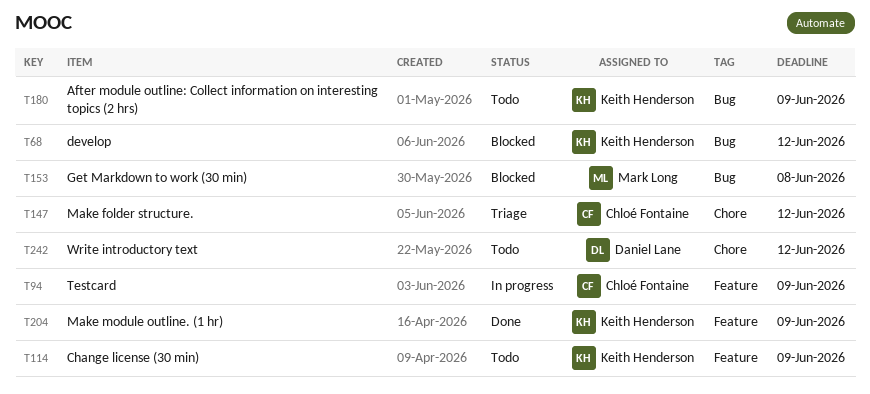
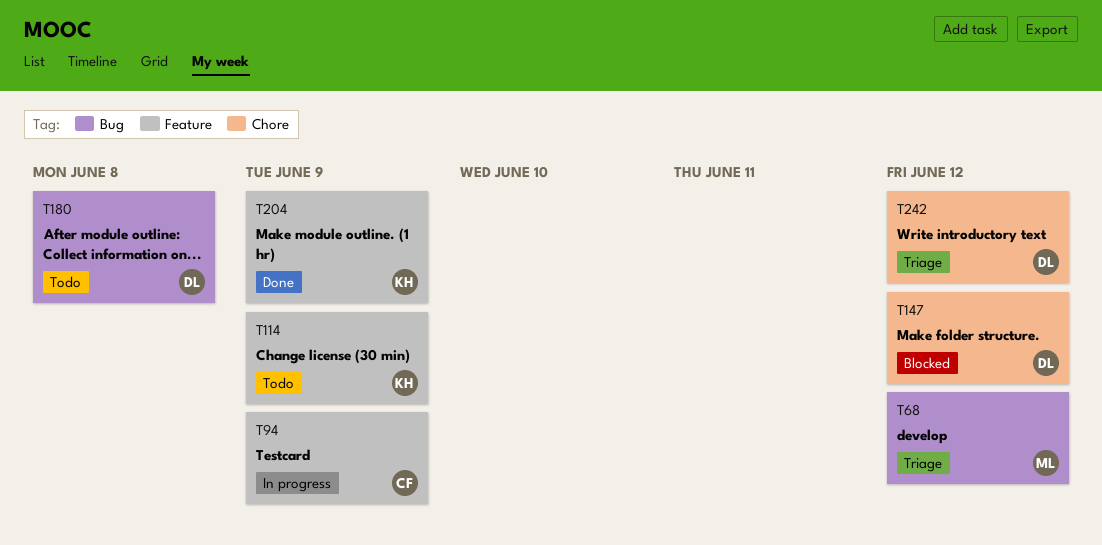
T68, status: Blocked -> Triage
T68, owner: Keith Henderson -> Mark Long
T147, status: Triage -> Blocked
T147, owner: Chloé Fontaine -> Daniel Lane
T153: present -> none
T180, owner: Keith Henderson -> Daniel Lane
T180, due: Jun 9 -> Jun 8
T242, status: Todo -> Triage

